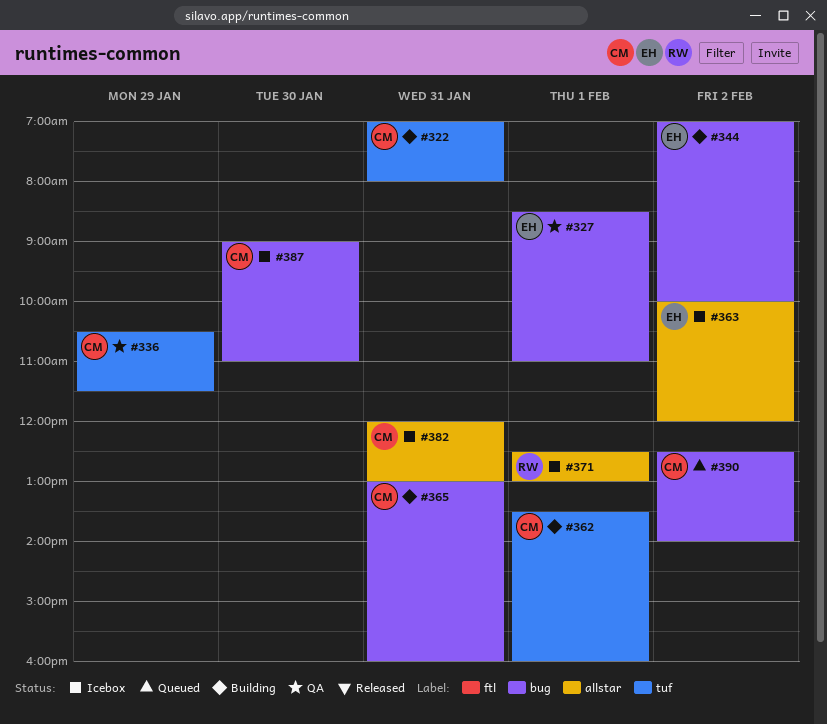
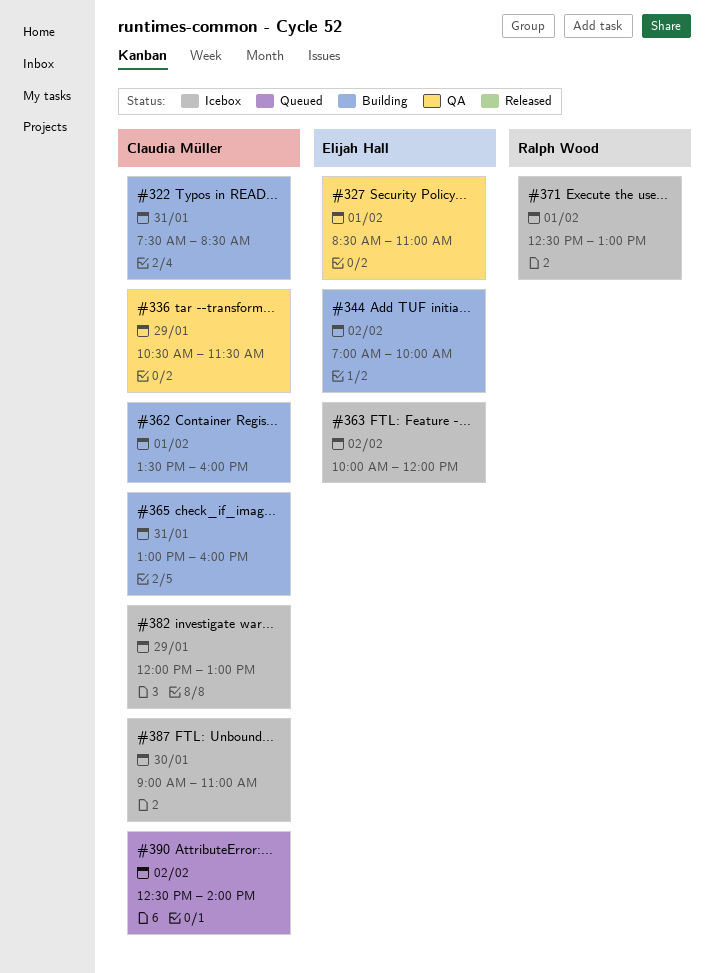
#322, begins: 07:00 -> 07:30
#322, ends: 08:00 -> 08:30
#382, day: Jan 31 -> Jan 29

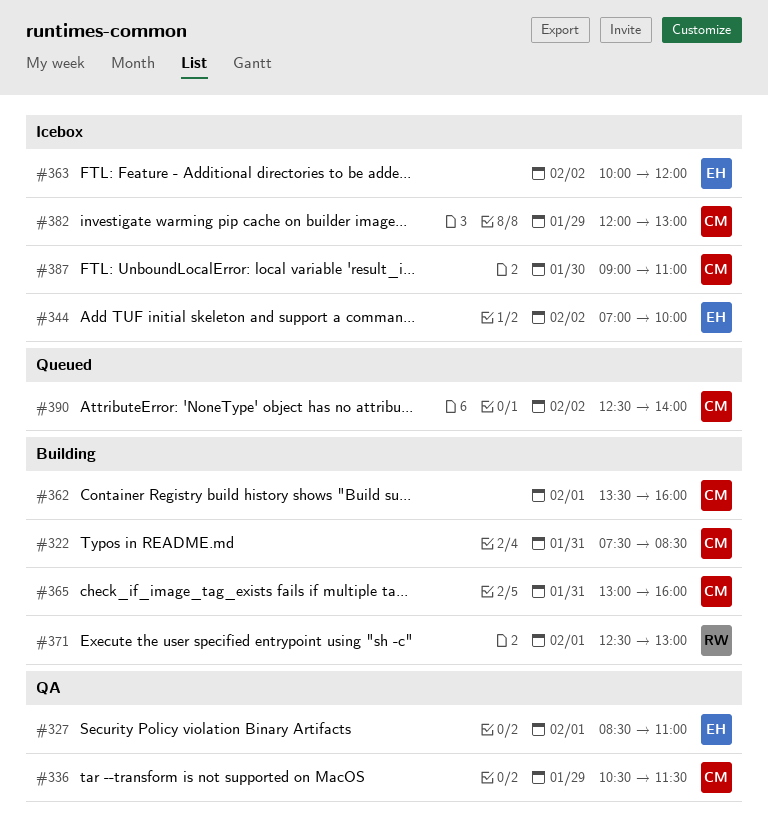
#344, status: Building -> Icebox
#371, status: Icebox -> Building

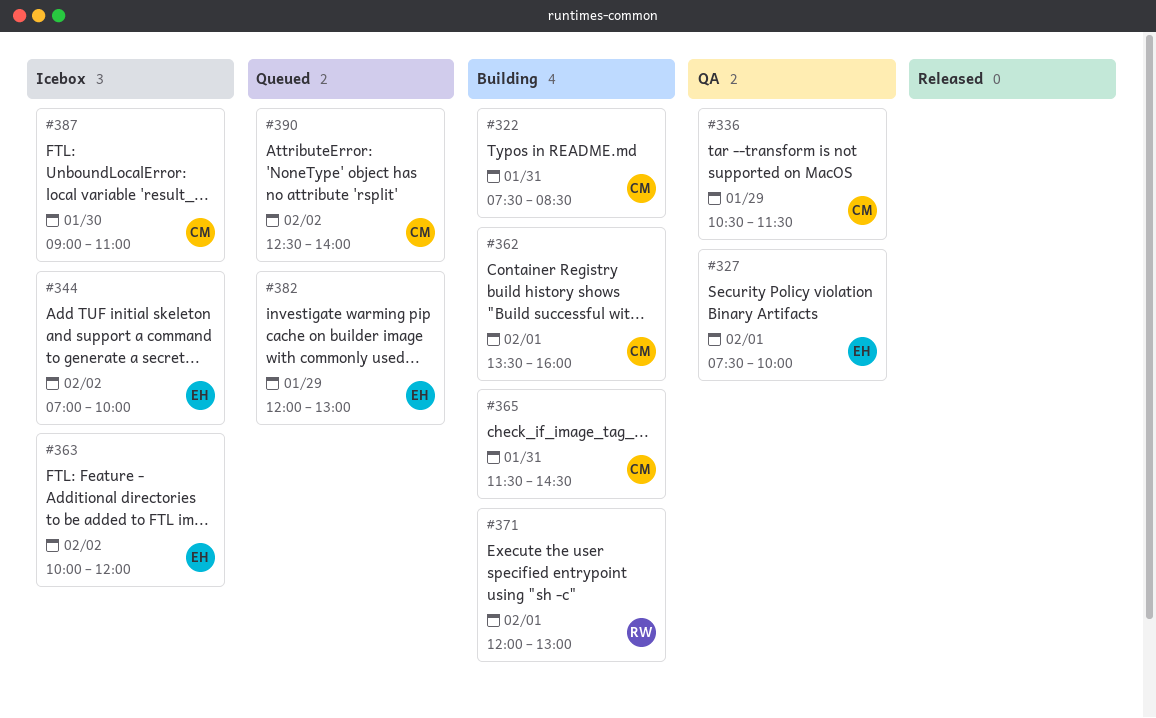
#327, begins: 08:30 -> 07:30
#327, ends: 11:00 -> 10:00
#365, begins: 13:00 -> 11:30
#365, ends: 16:00 -> 14:30
#371, begins: 12:30 -> 12:00
#382, status: Icebox -> Queued
#382, owner: CM -> EH

